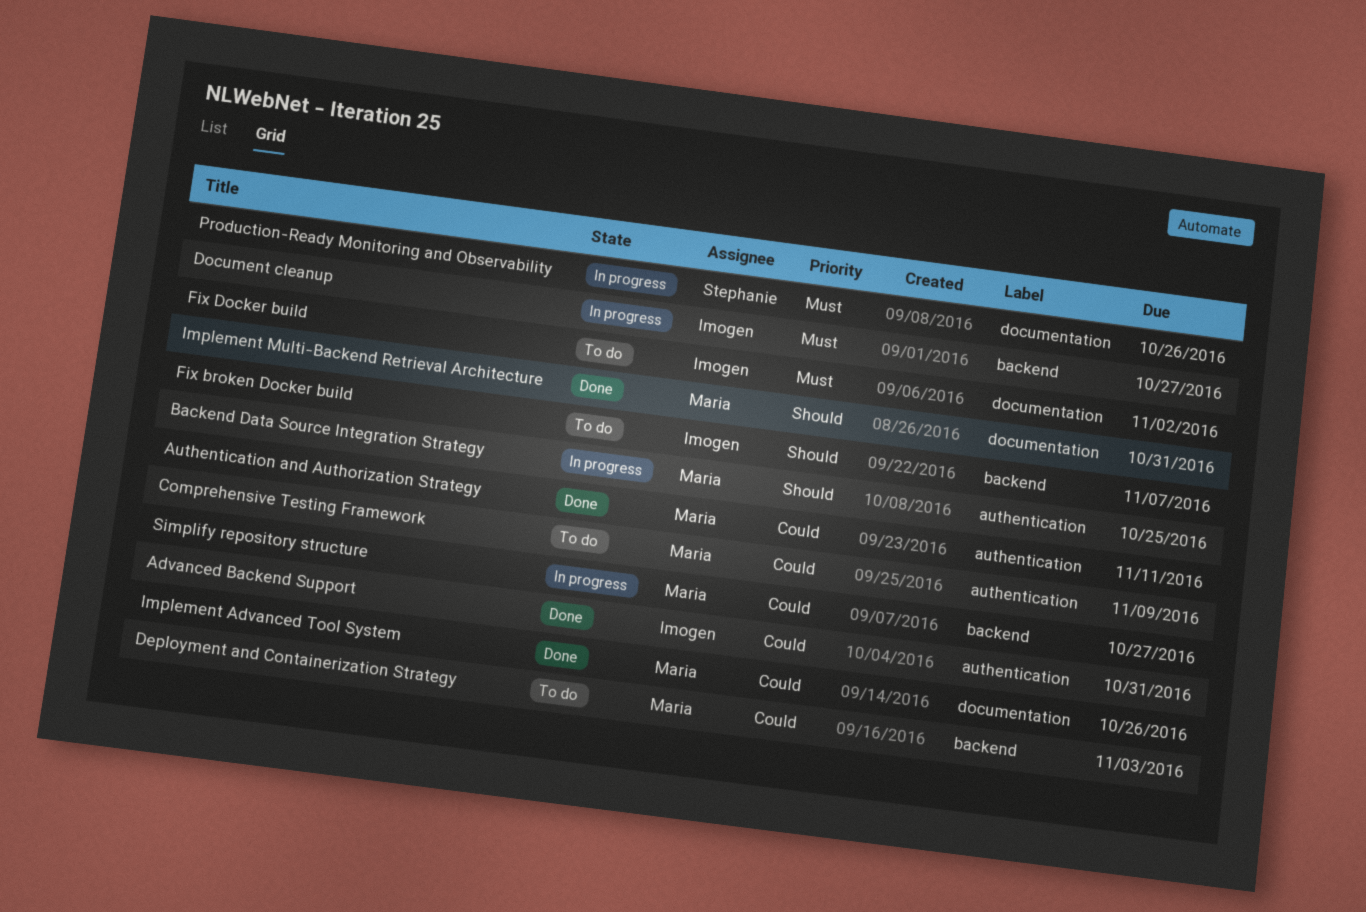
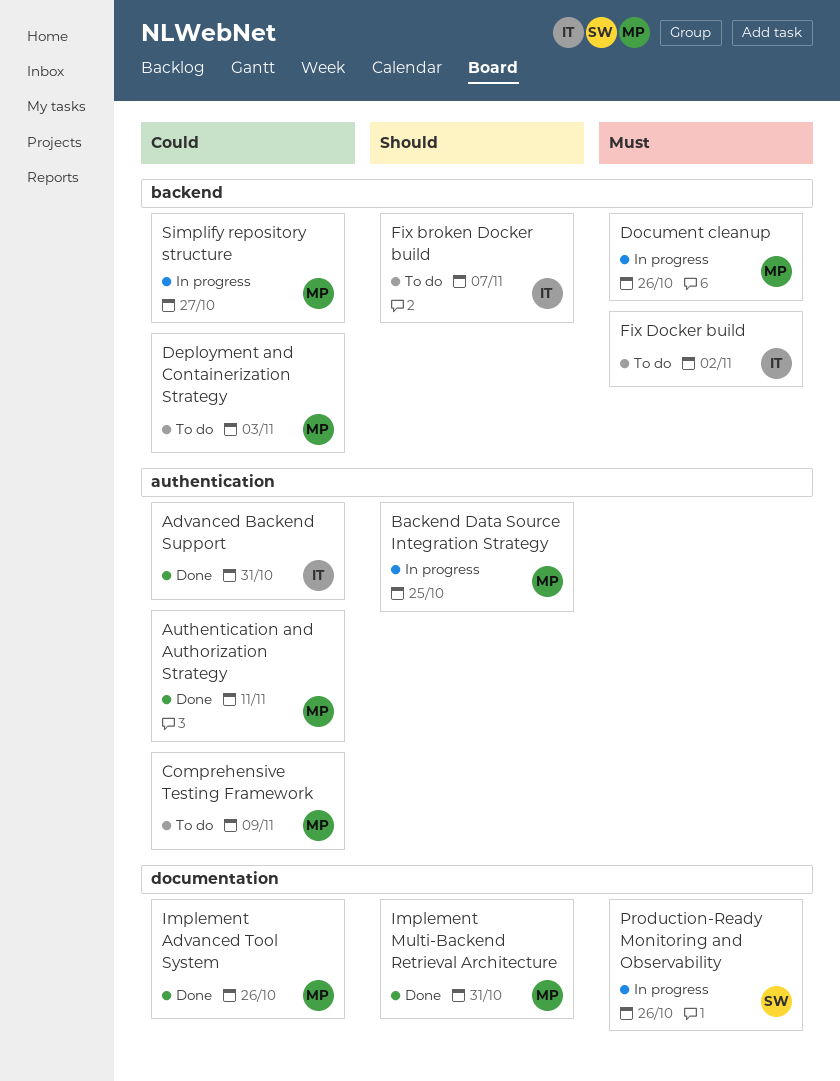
Document cleanup, owner: Imogen -> Maria
Document cleanup, due: Oct 27 -> Oct 26
Fix Docker build, label: documentation -> backend

